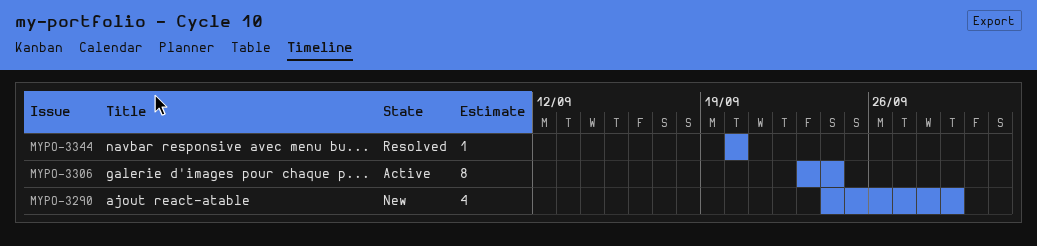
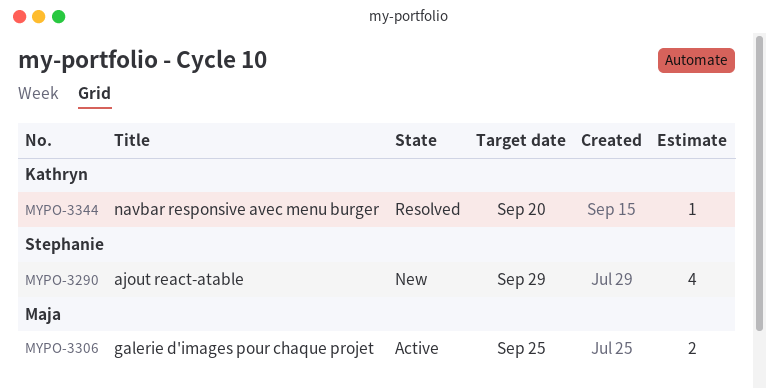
MYPO-3306, estimate: 8 -> 2
MYPO-3306, due: Sep 24 -> Sep 25

